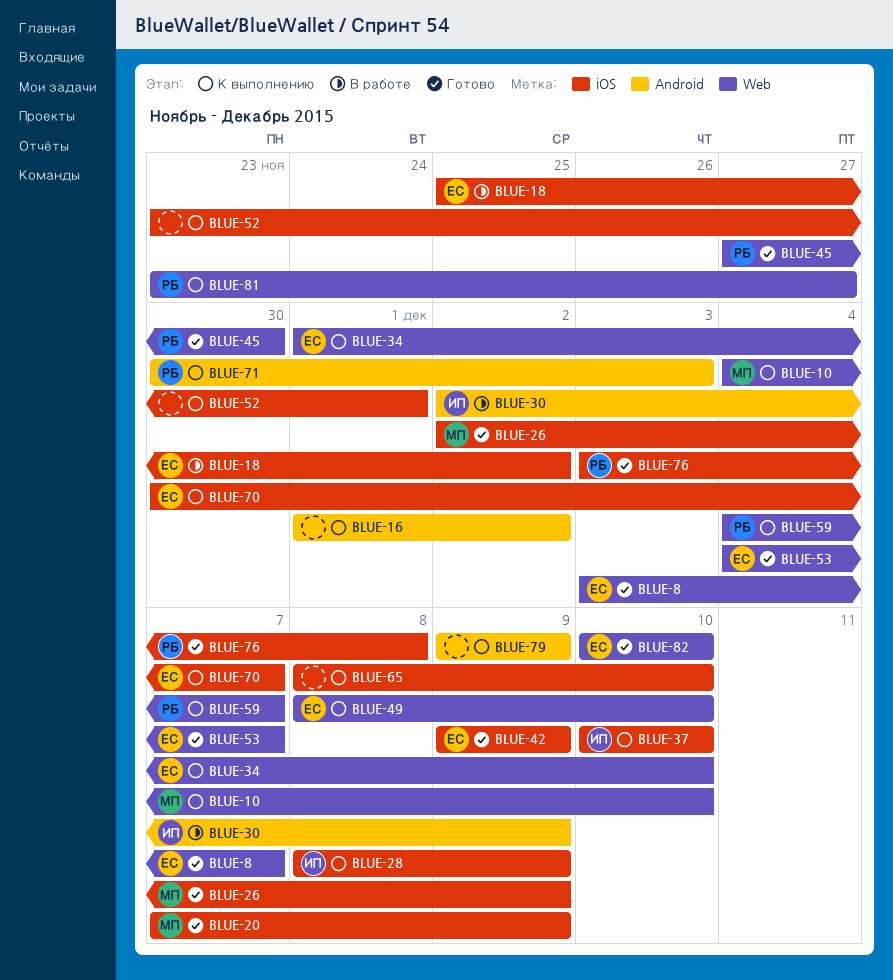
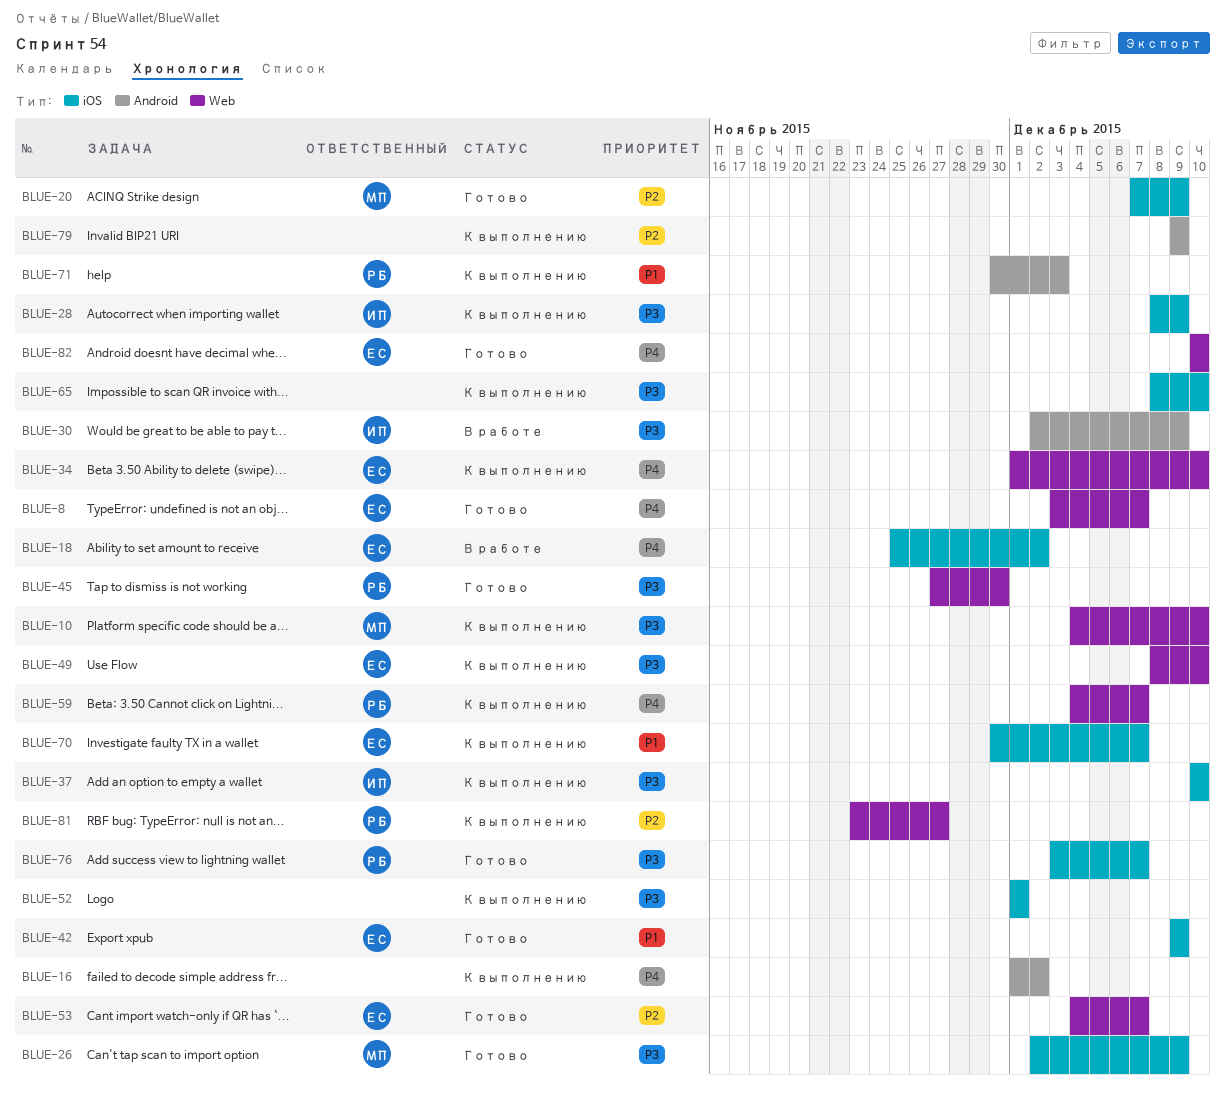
BLUE-52, start: Nov 23 -> Dec 1
BLUE-76, due: Dec 8 -> Dec 7

